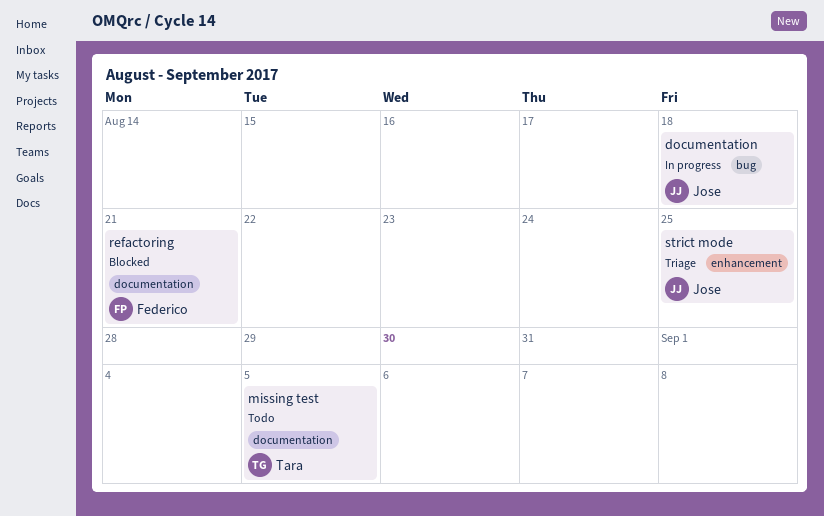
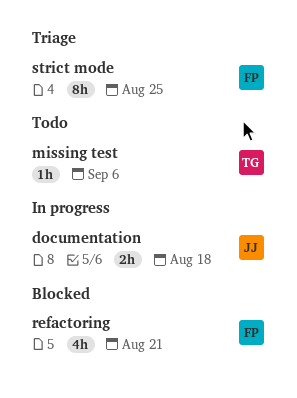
missing test, due: Sep 5 -> Sep 6
strict mode, owner: Jose -> Federico

